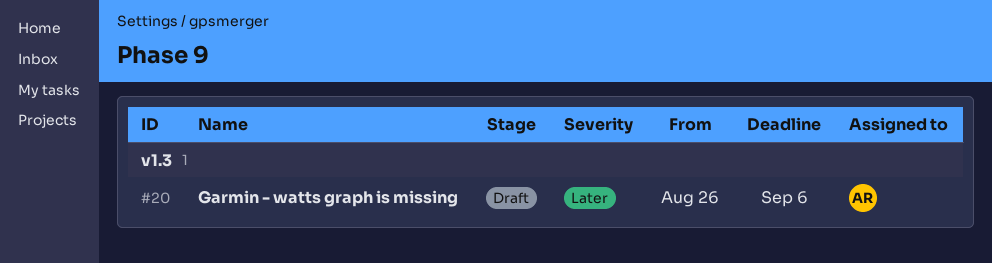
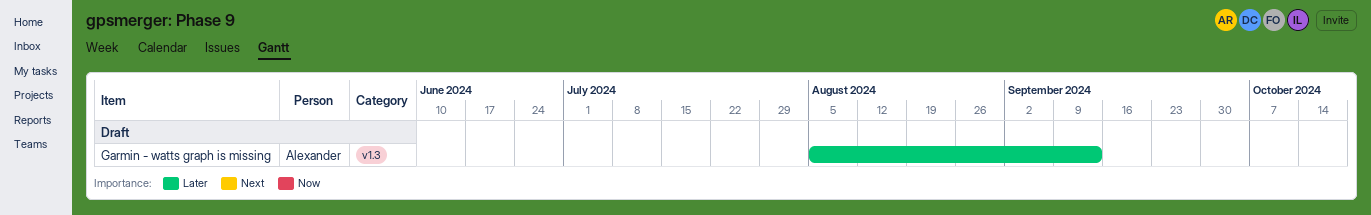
Garmin - watts graph is missing, start: Aug 26 -> Aug 5
Garmin - watts graph is missing, due: Sep 6 -> Sep 13

